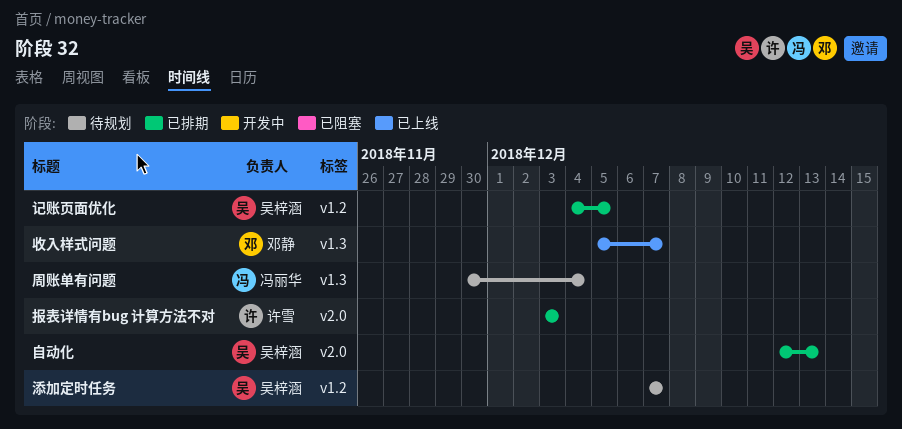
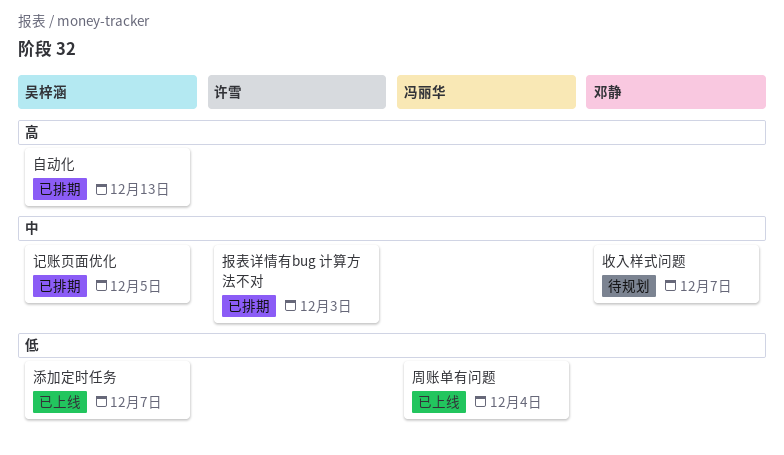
周账单有问题, status: 待规划 -> 已上线
收入样式问题, status: 已上线 -> 待规划
添加定时任务, status: 待规划 -> 已上线

